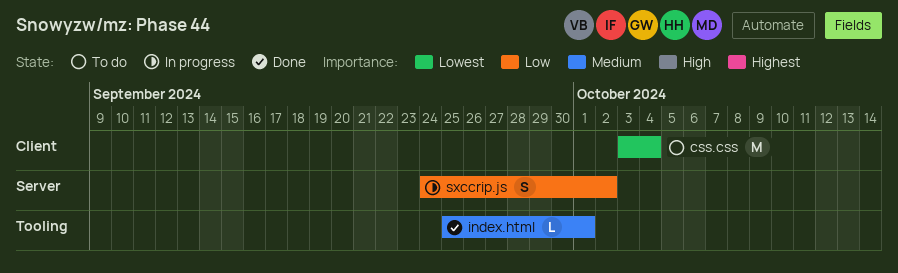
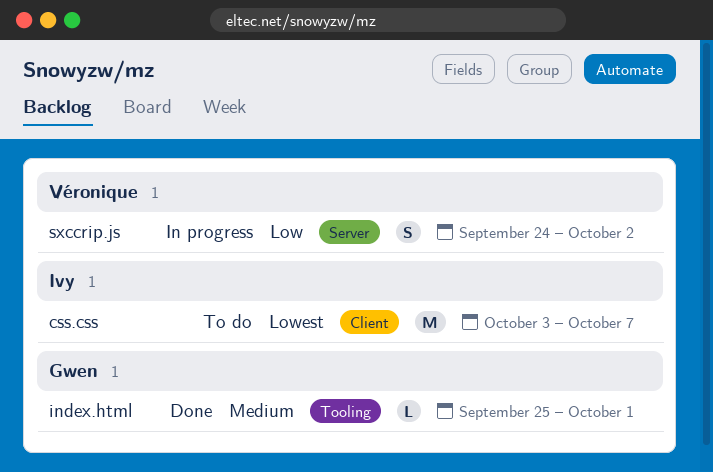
css.css, due: Oct 4 -> Oct 7

